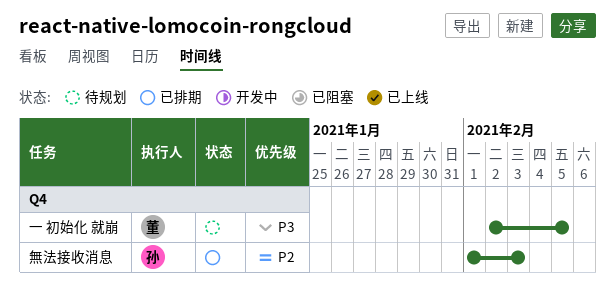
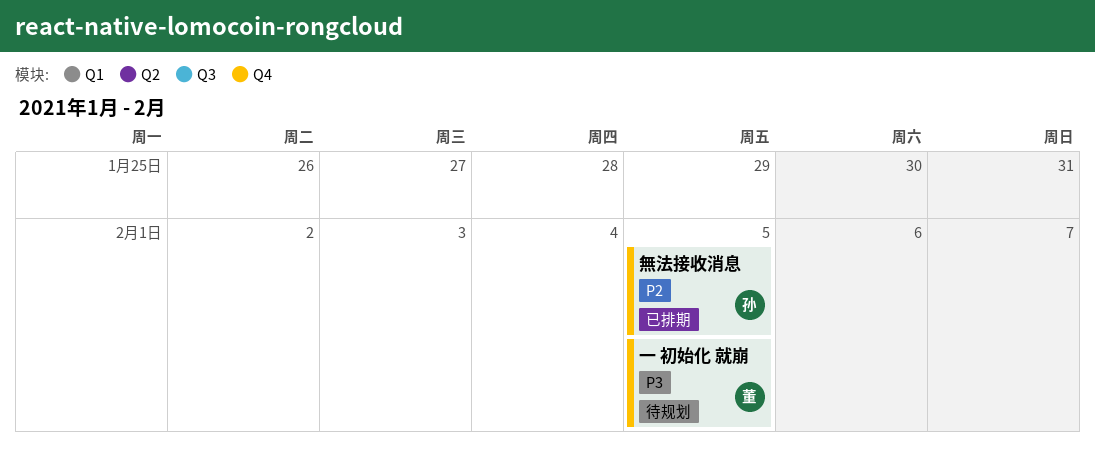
無法接收消息, due: Feb 3 -> Feb 5

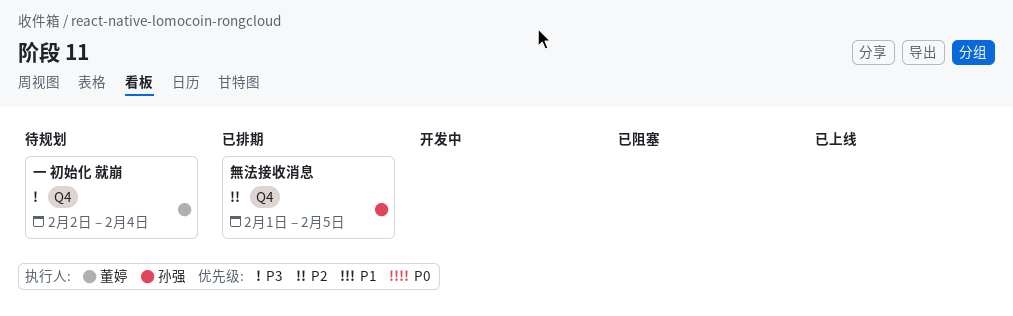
一 初始化 就崩, due: Feb 5 -> Feb 4

